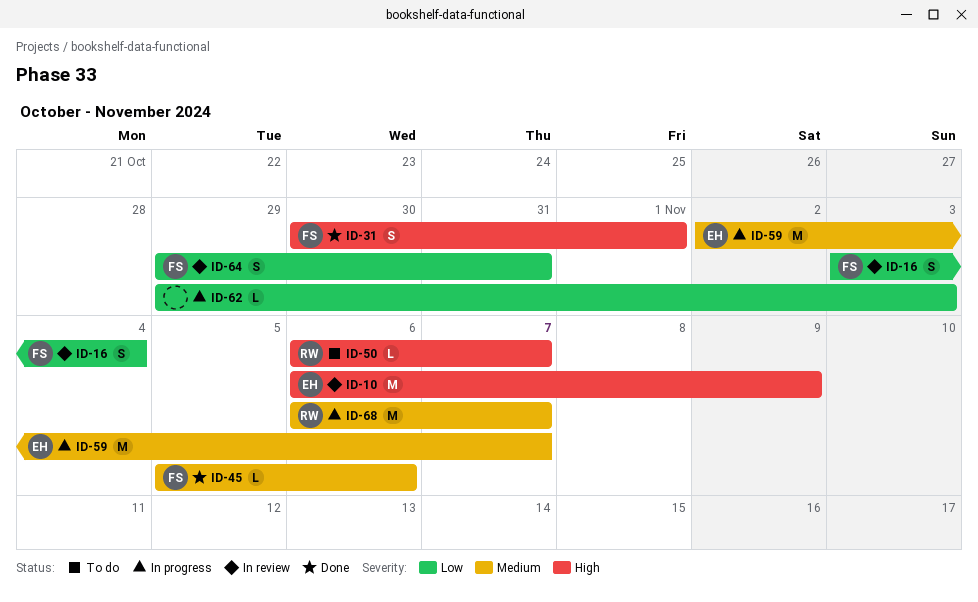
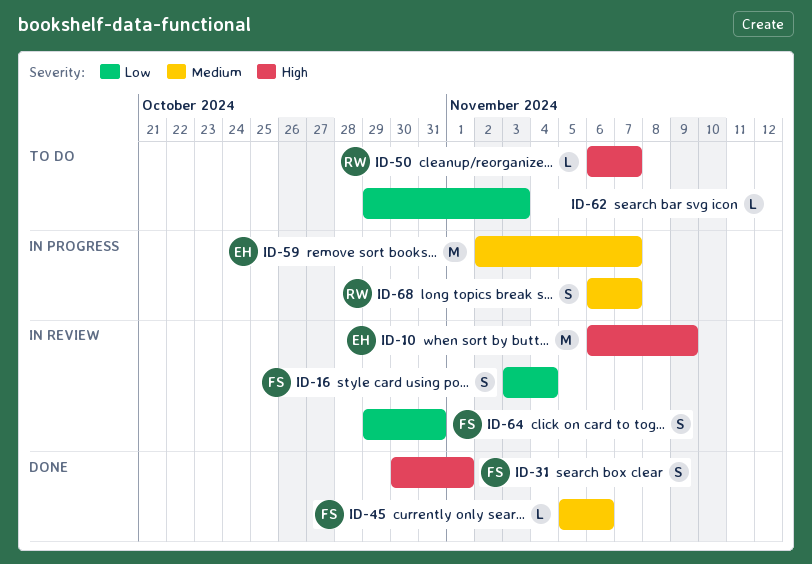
ID-62, status: In progress -> To do
ID-68, estimate: M -> S

